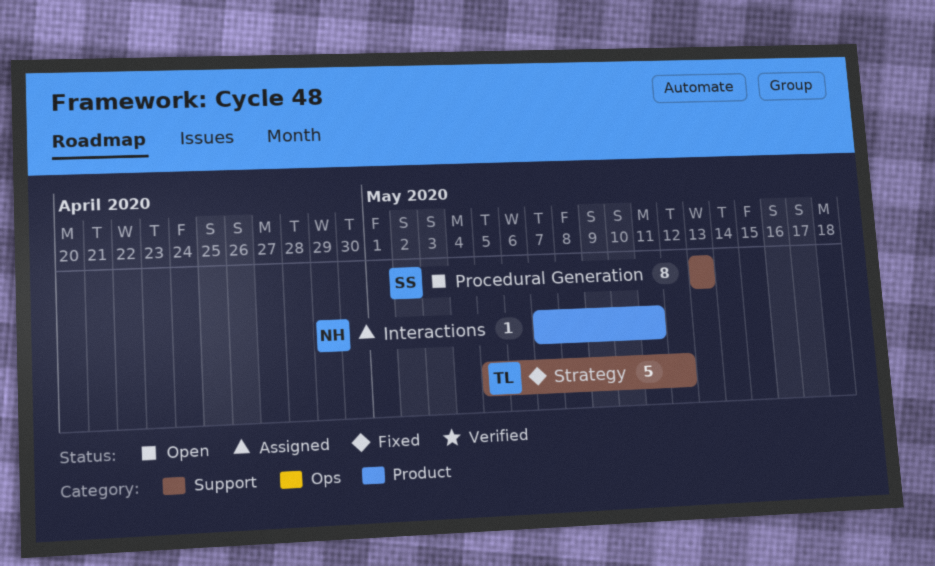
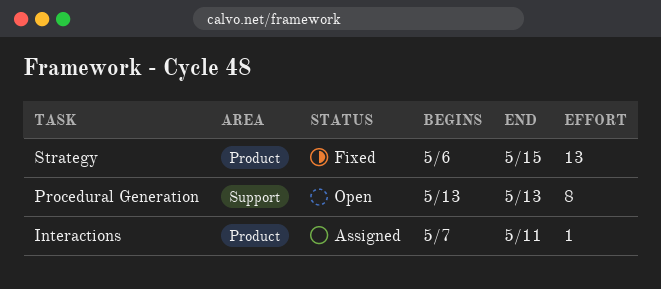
Strategy, label: Support -> Product
Strategy, estimate: 5 -> 13
Strategy, start: May 5 -> May 6
Strategy, due: May 12 -> May 15

